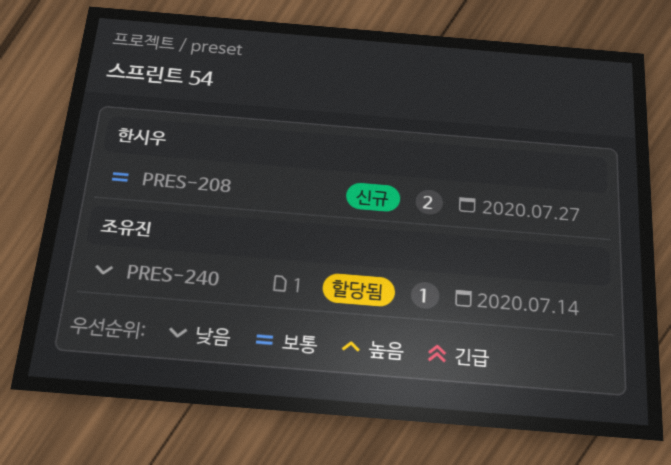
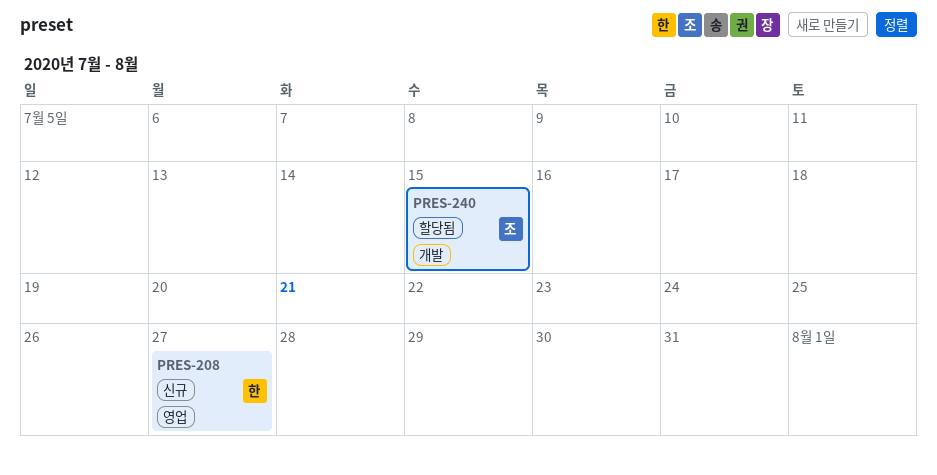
PRES-240, due: Jul 14 -> Jul 15

